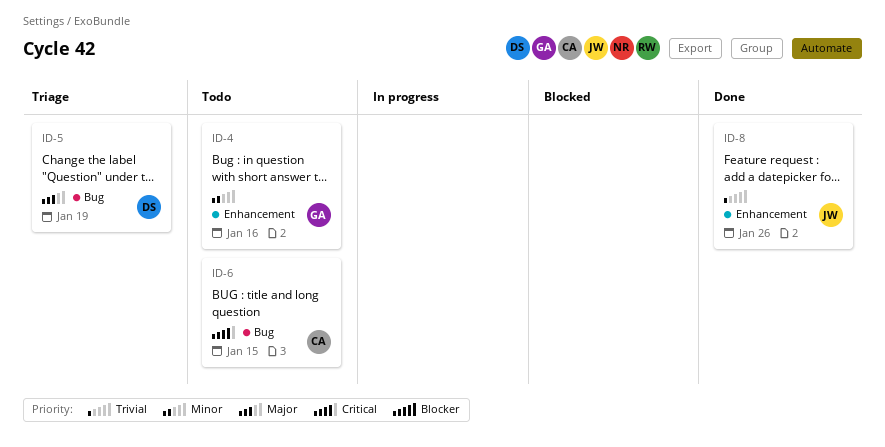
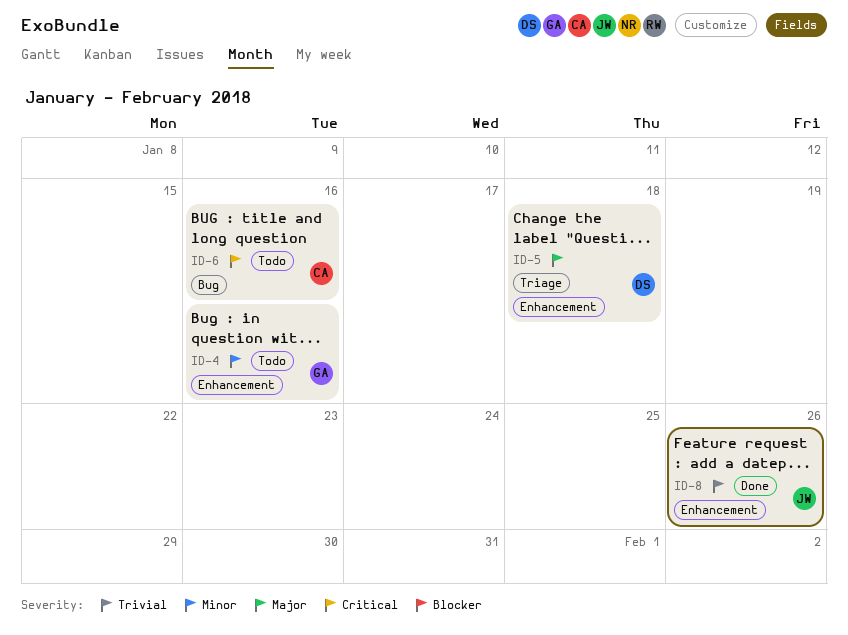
ID-5, label: Bug -> Enhancement
ID-5, due: Jan 19 -> Jan 18
ID-6, due: Jan 15 -> Jan 16

